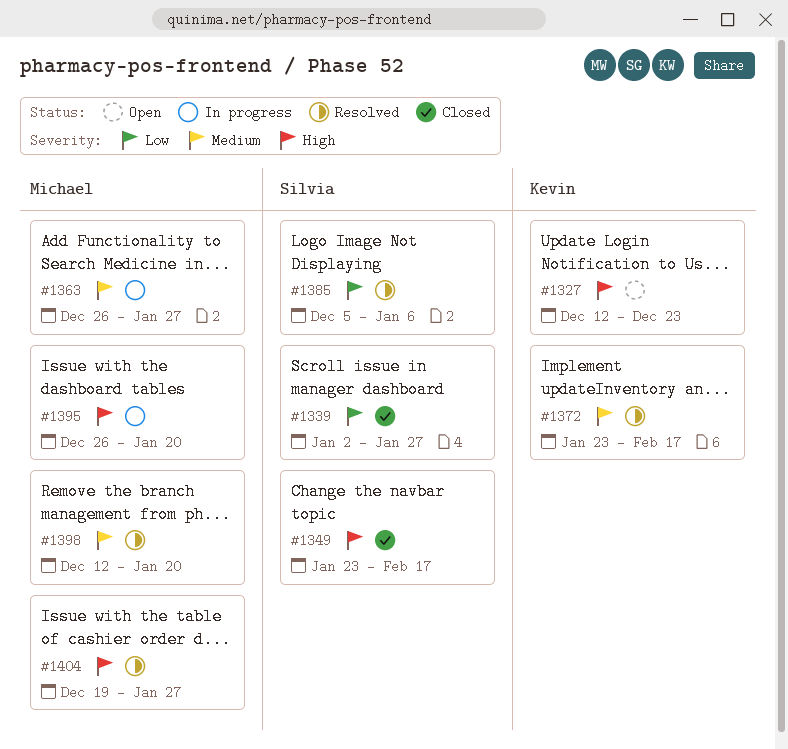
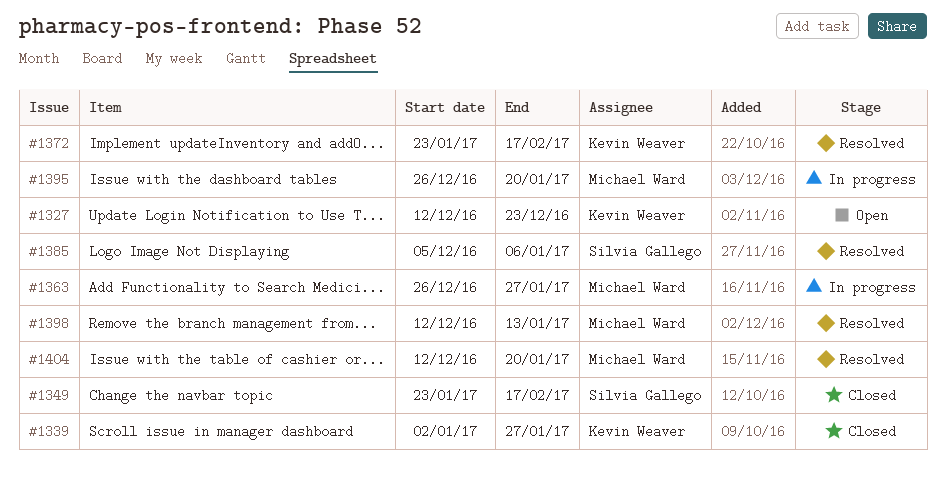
#1339, owner: Silvia Gallego -> Kevin Weaver
#1398, due: Jan 20 -> Jan 13
#1404, start: Dec 19 -> Dec 12
#1404, due: Jan 27 -> Jan 20

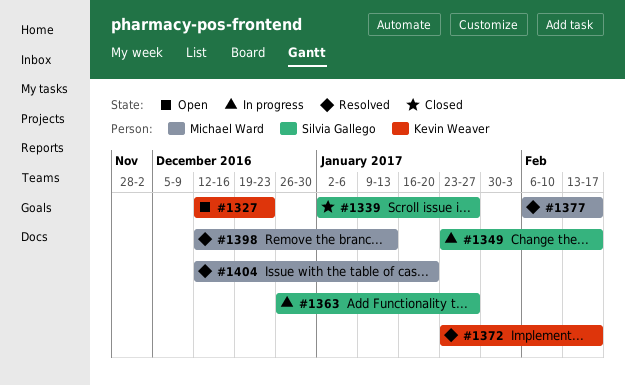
#1339, owner: Kevin Weaver -> Silvia Gallego
#1349, status: Closed -> In progress
#1363, owner: Michael Ward -> Silvia Gallego
#1377: none -> present
#1385: present -> none
#1395: present -> none

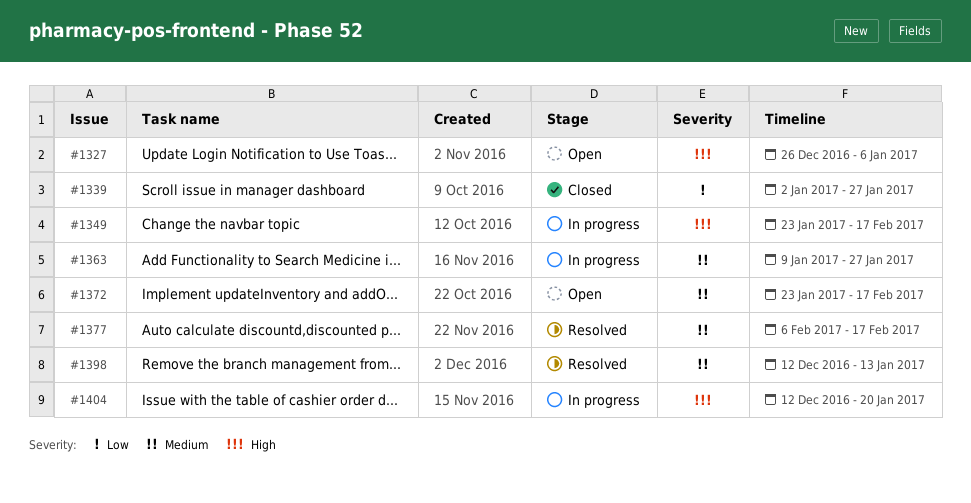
#1327, start: Dec 12 -> Dec 26
#1327, due: Dec 23 -> Jan 6
#1363, start: Dec 26 -> Jan 9
#1372, status: Resolved -> Open
#1404, status: Resolved -> In progress

